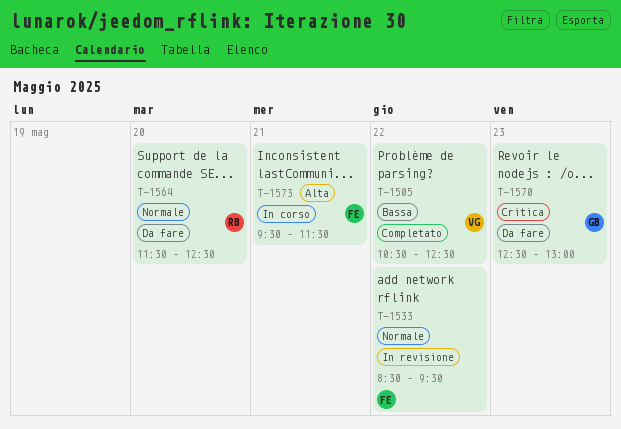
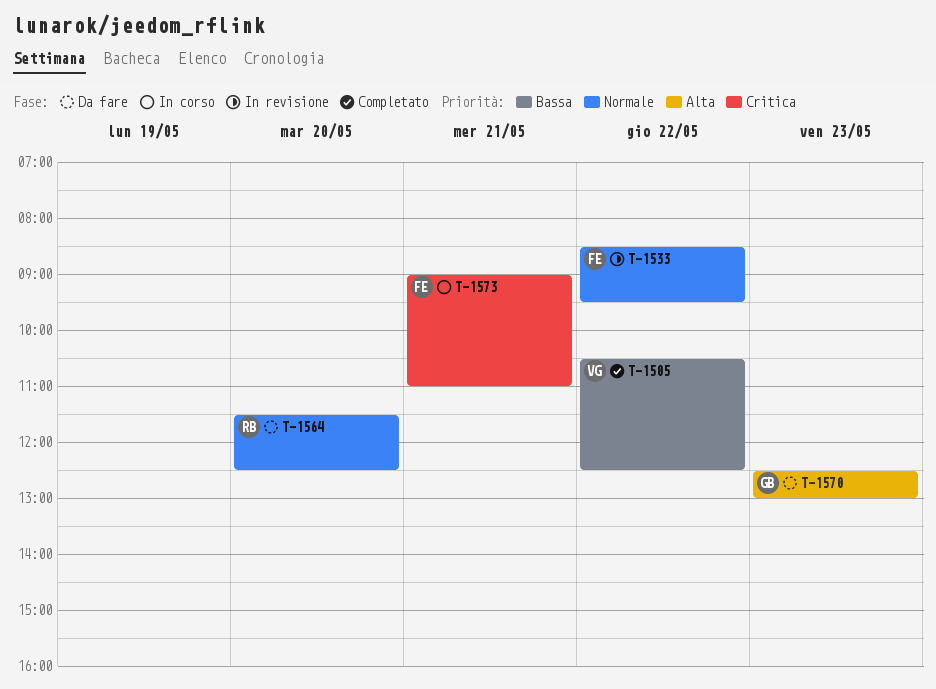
T-1570, priority: Critica -> Alta
T-1573, priority: Alta -> Critica
T-1573, begins: 09:30 -> 09:00
T-1573, ends: 11:30 -> 11:00

